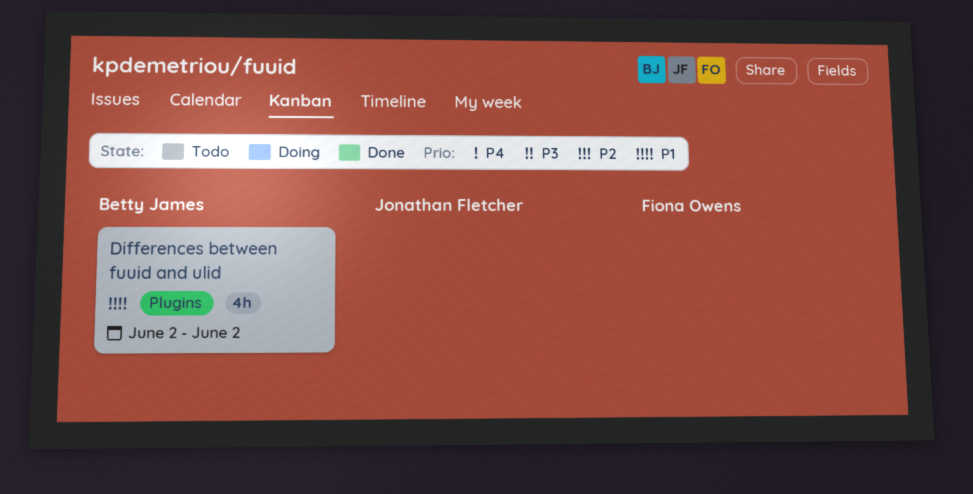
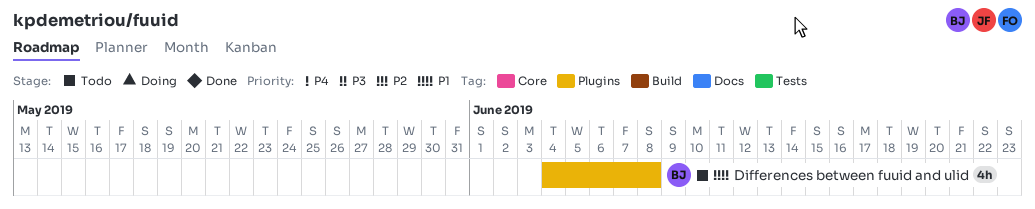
Differences between fuuid and ulid, start: Jun 2 -> Jun 4
Differences between fuuid and ulid, due: Jun 2 -> Jun 8

